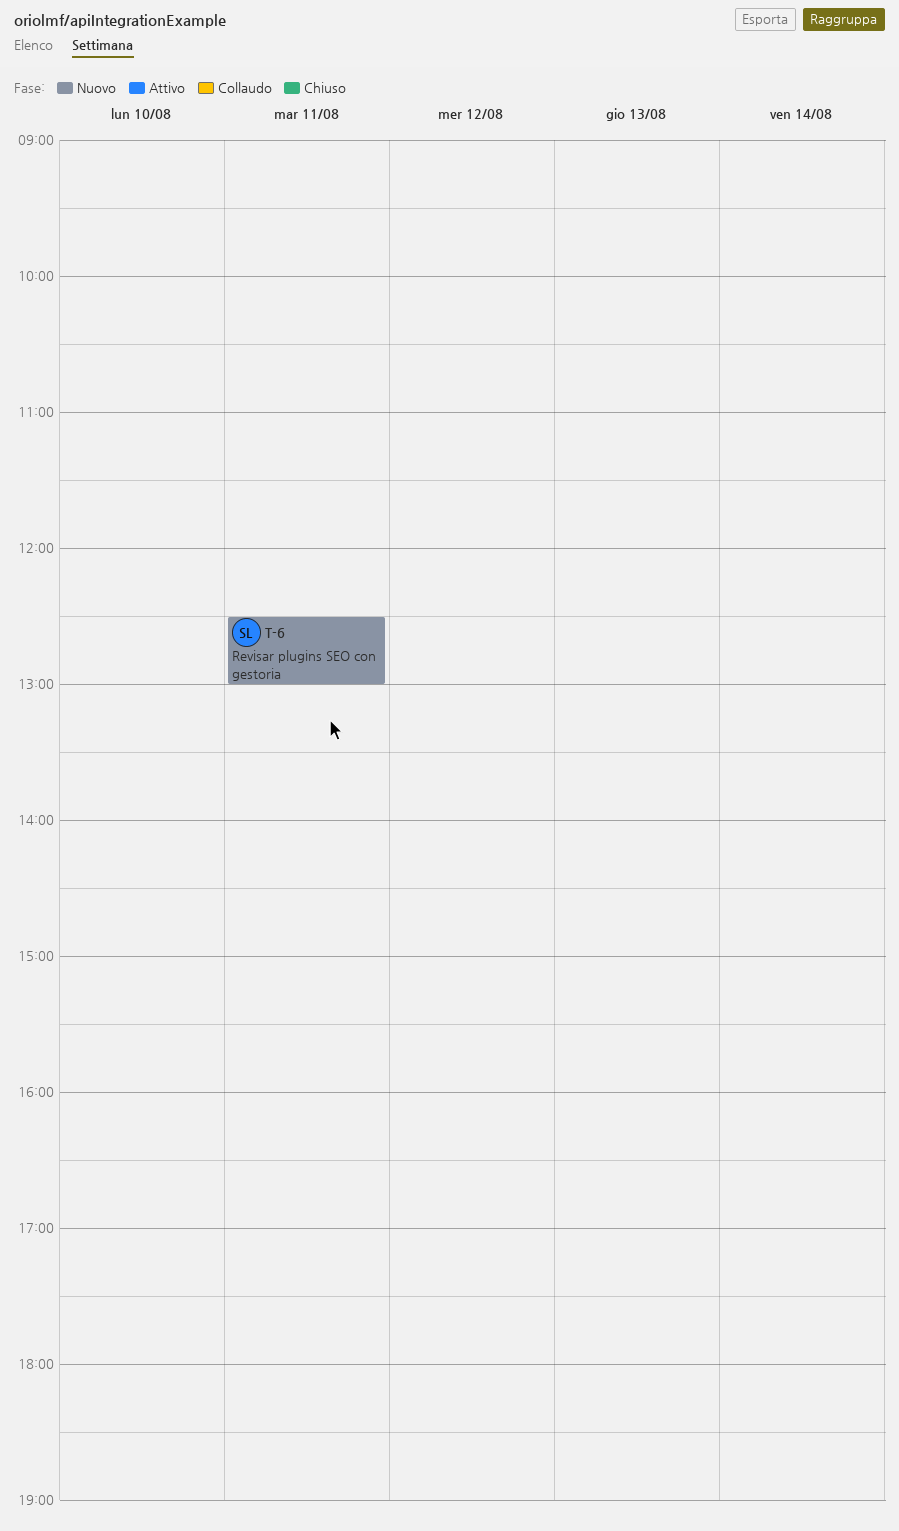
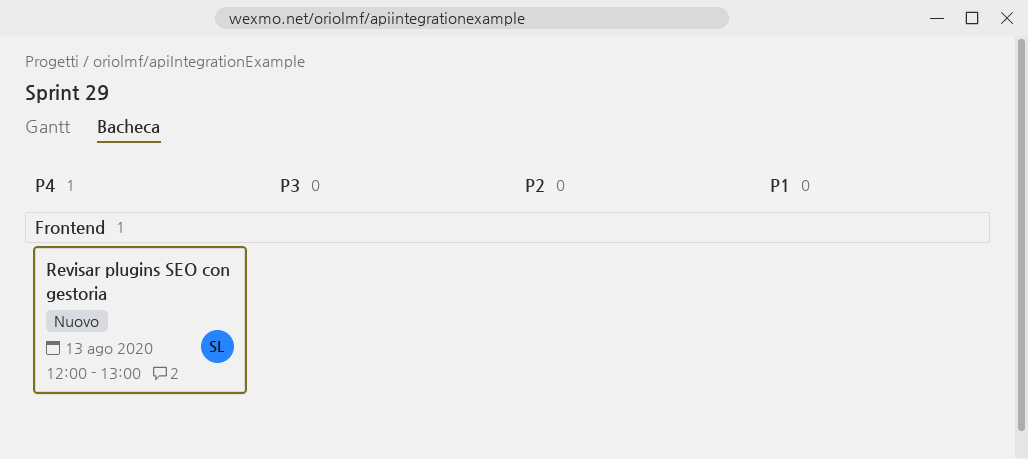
Revisar plugins SEO con gestoria, day: Aug 11 -> Aug 13
Revisar plugins SEO con gestoria, begins: 12:30 -> 12:00

